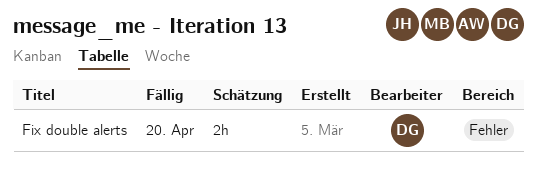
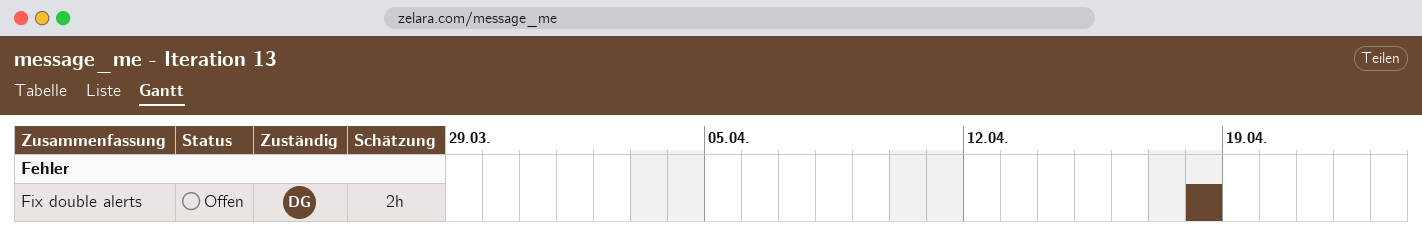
Fix double alerts, due: Apr 20 -> Apr 18

